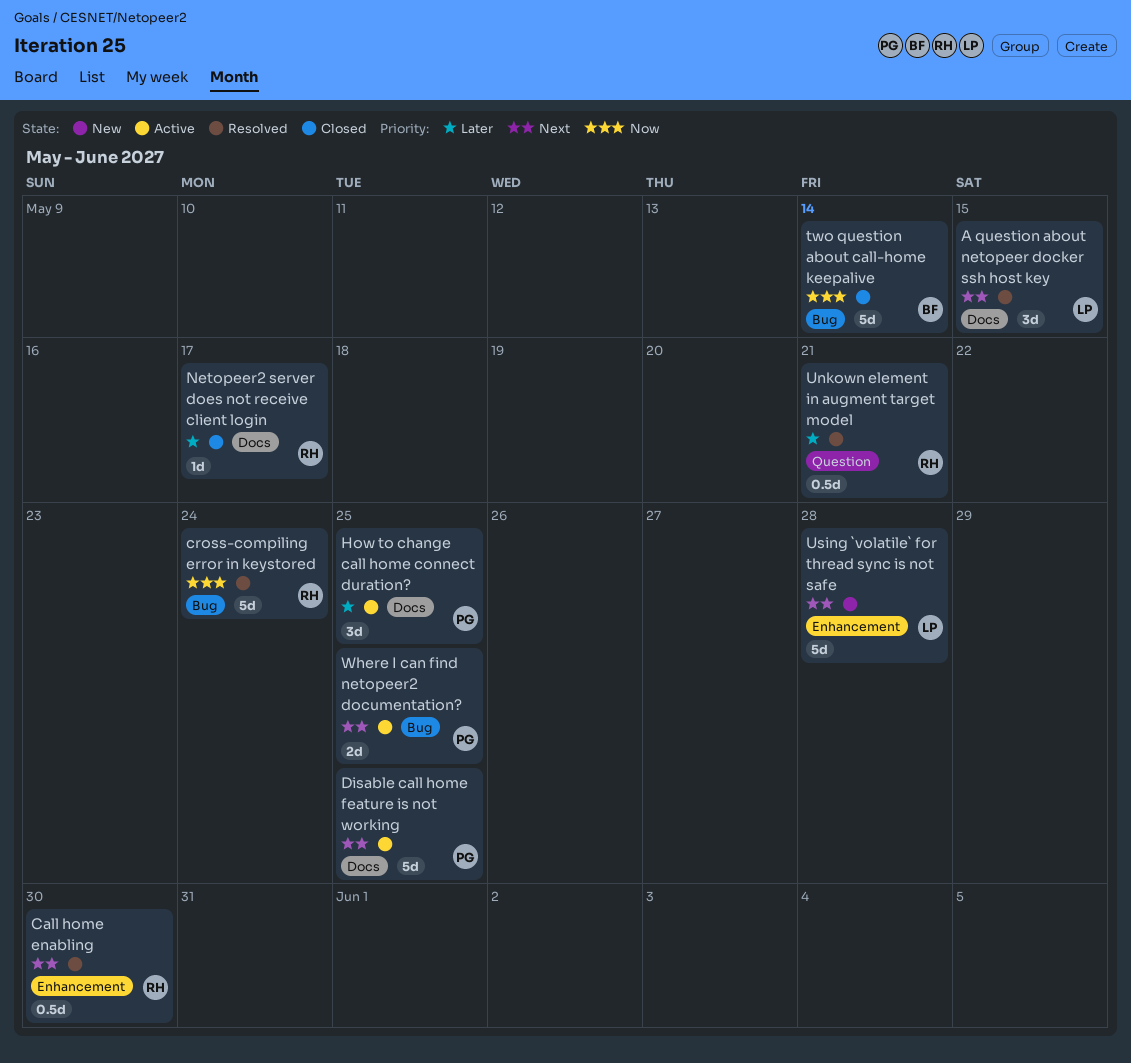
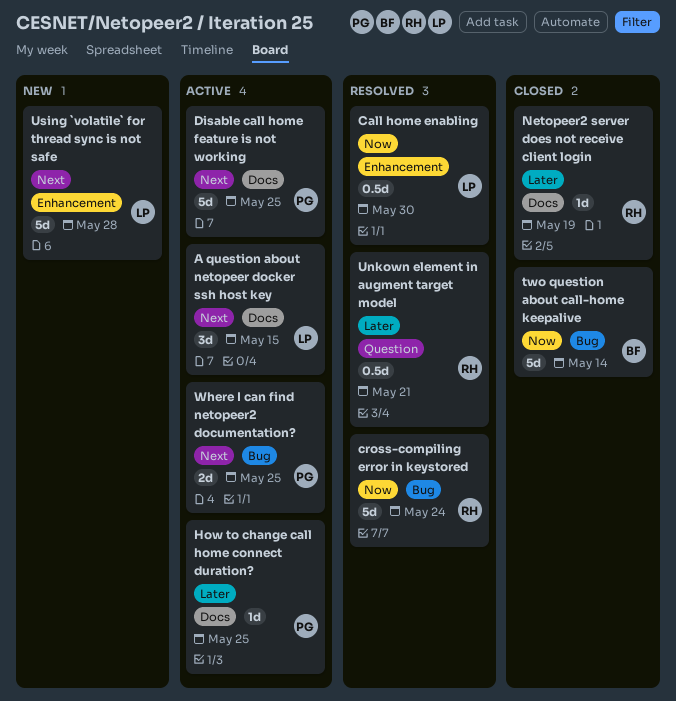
A question about netopeer docker ssh host key, status: Resolved -> Active
Call home enabling, owner: RH -> LP
Call home enabling, priority: Next -> Now
How to change call home connect duration?, estimate: 3d -> 1d
Netopeer2 server does not receive client login, due: May 17 -> May 19

